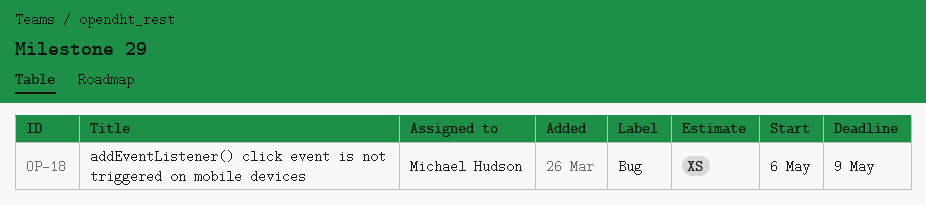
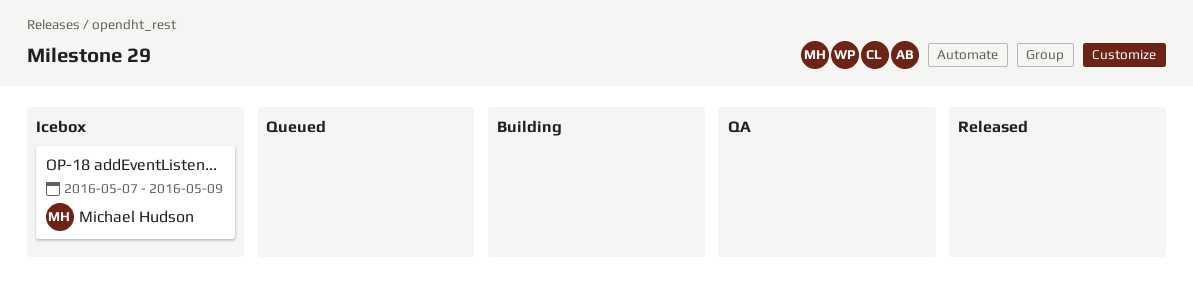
OP-18, start: May 6 -> May 7

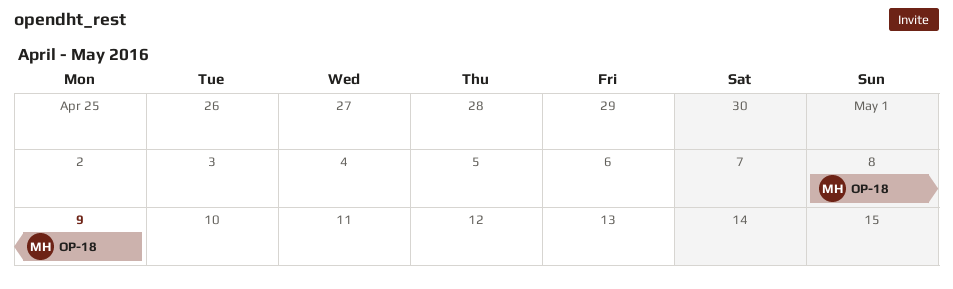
OP-18, start: May 7 -> May 8

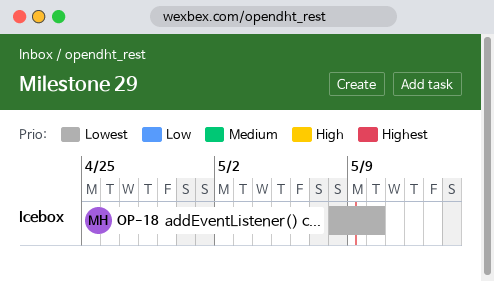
OP-18, due: May 9 -> May 10

